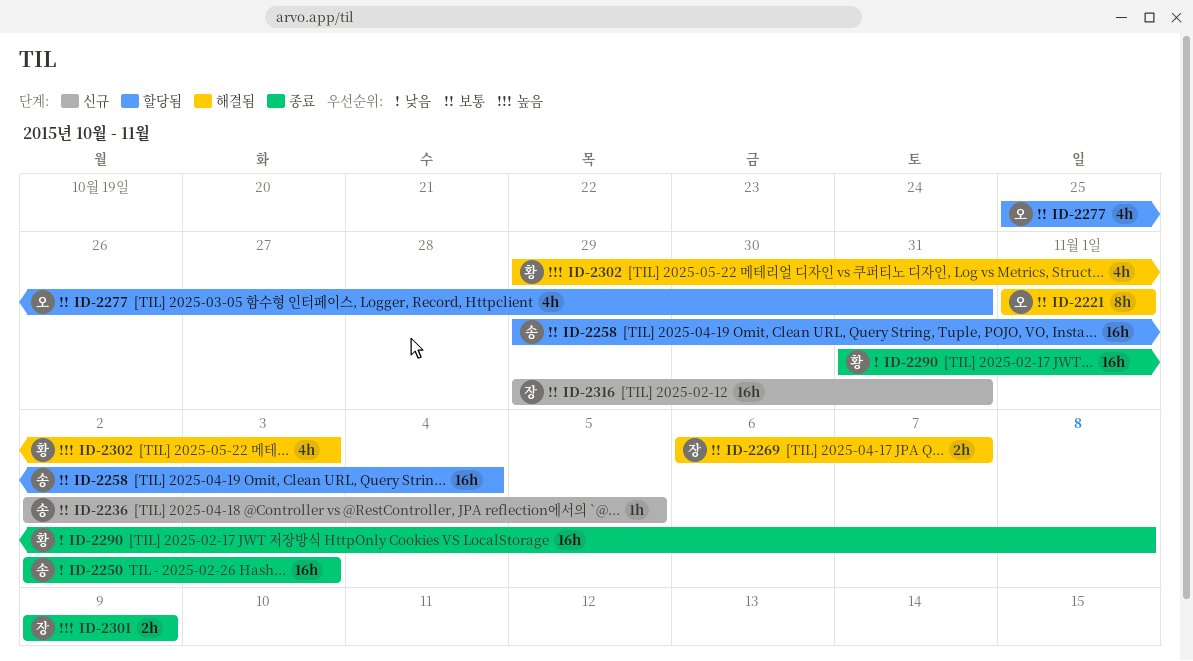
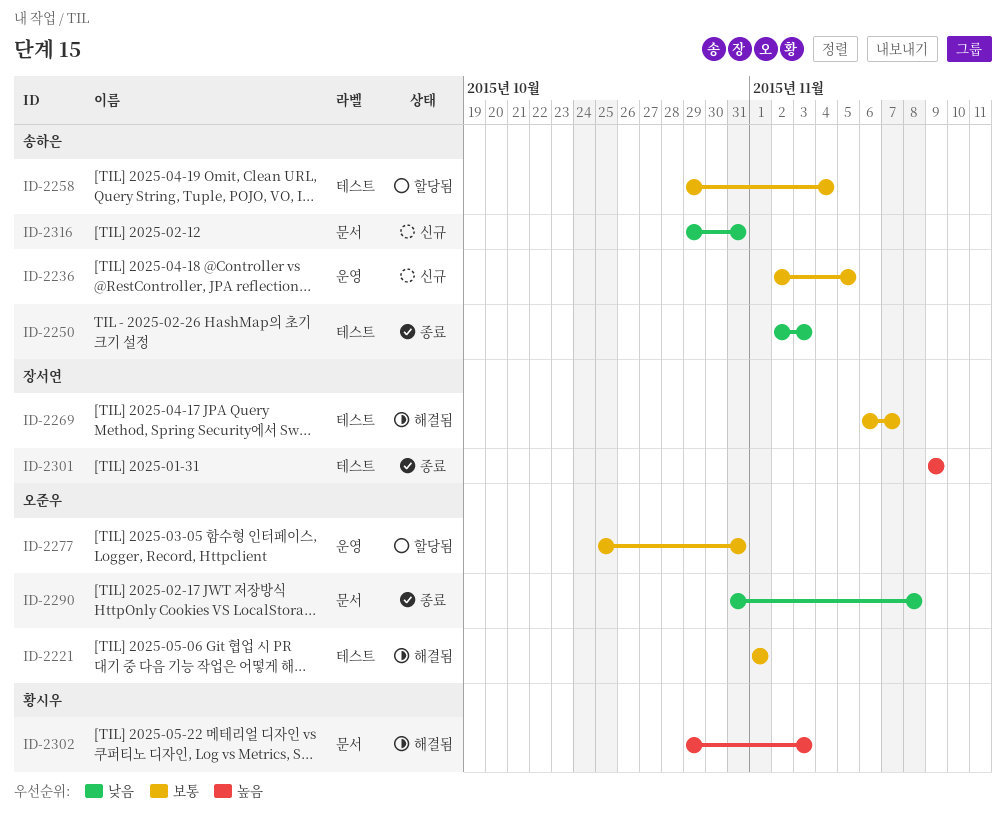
ID-2290, owner: 황시우 -> 오준우
ID-2316, owner: 장서연 -> 송하은
ID-2316, priority: 보통 -> 낮음

